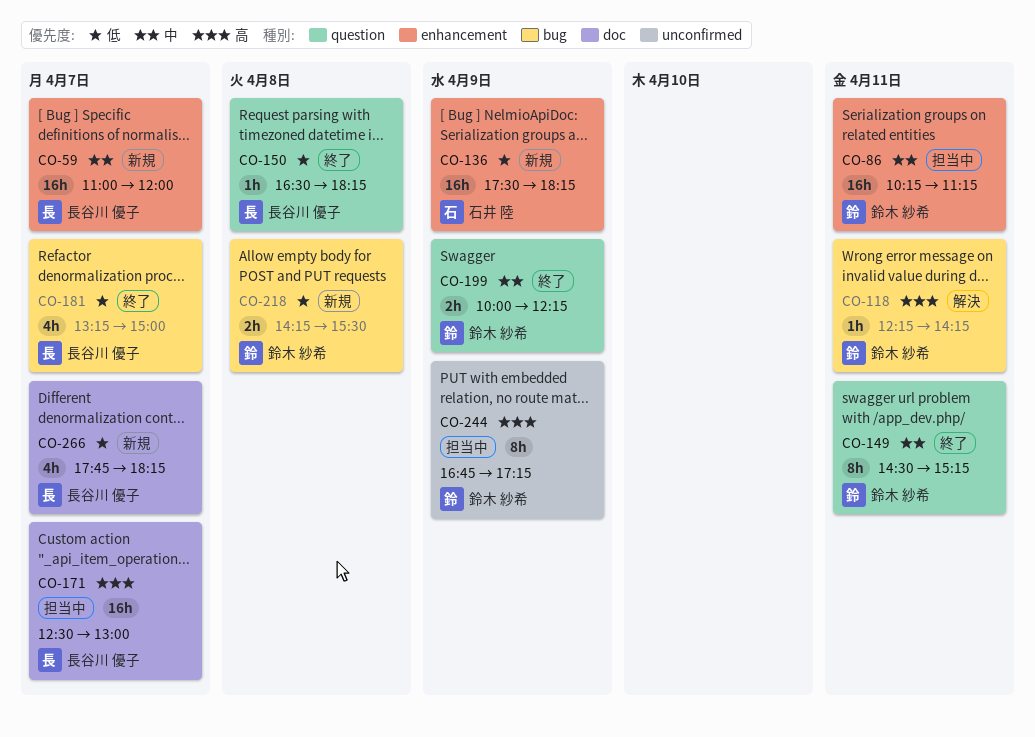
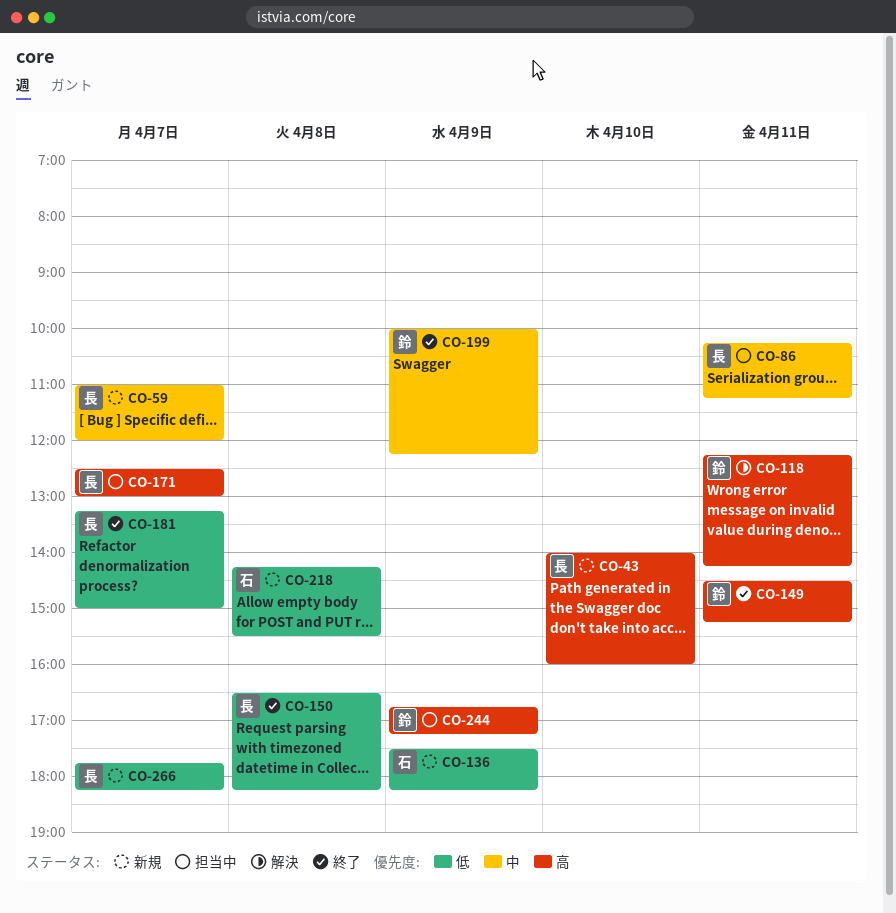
CO-43: none -> present
CO-86, owner: 鈴木 紗希 -> 長谷川 優子
CO-149, priority: 中 -> 高
CO-218, owner: 鈴木 紗希 -> 石井 陸

